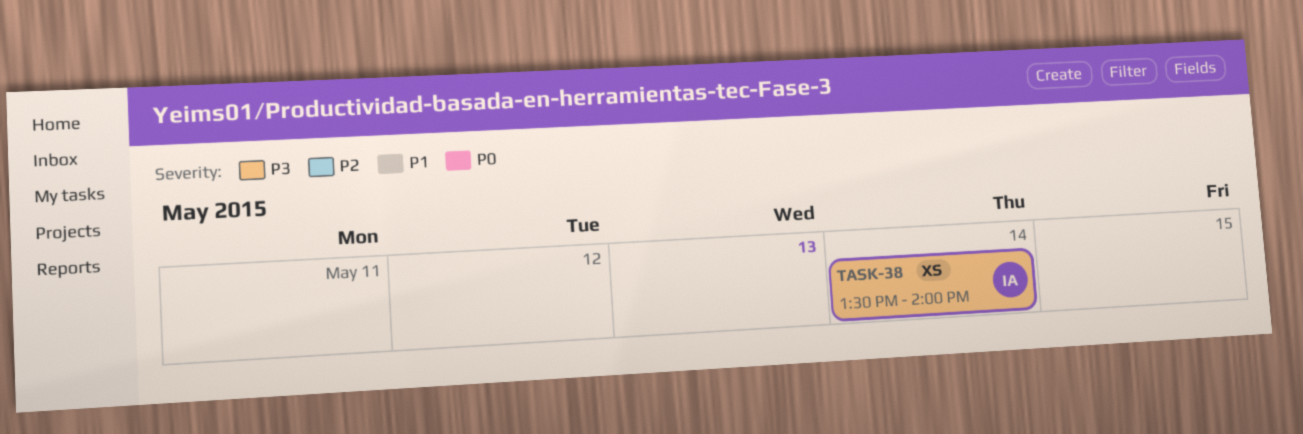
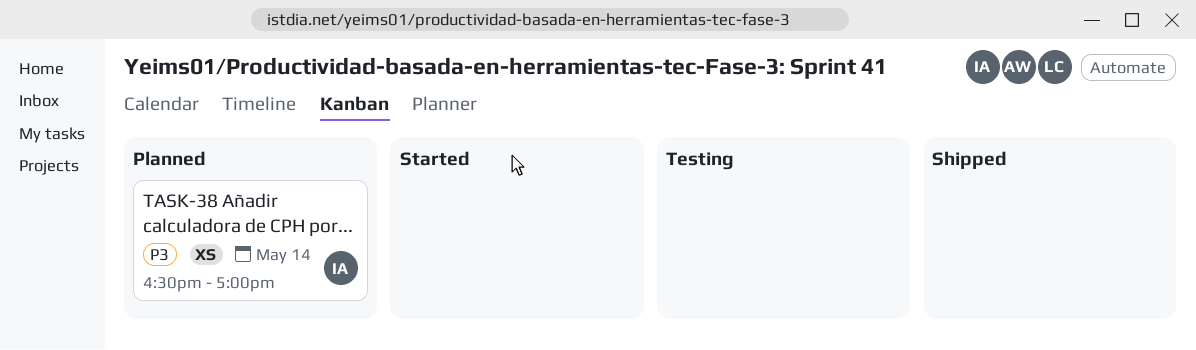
TASK-38, begins: 13:30 -> 16:30
TASK-38, ends: 14:00 -> 17:00

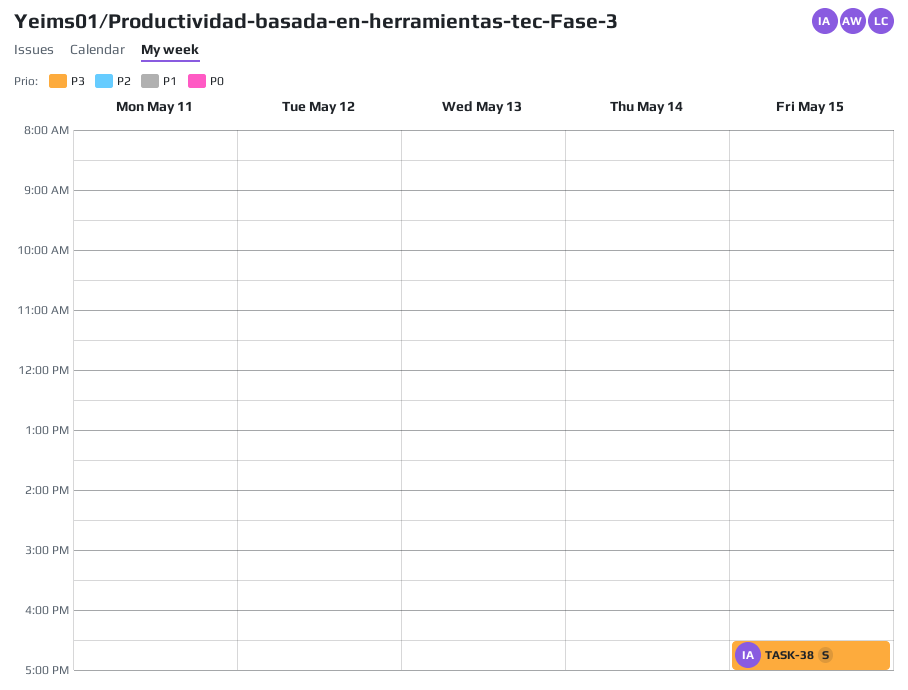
TASK-38, estimate: XS -> S
TASK-38, day: May 14 -> May 15

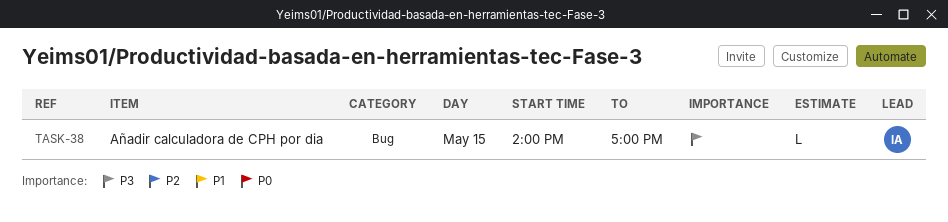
TASK-38, estimate: S -> L
TASK-38, begins: 16:30 -> 14:00

